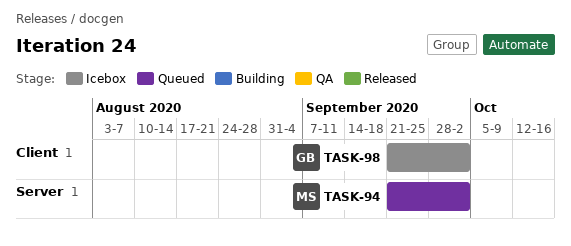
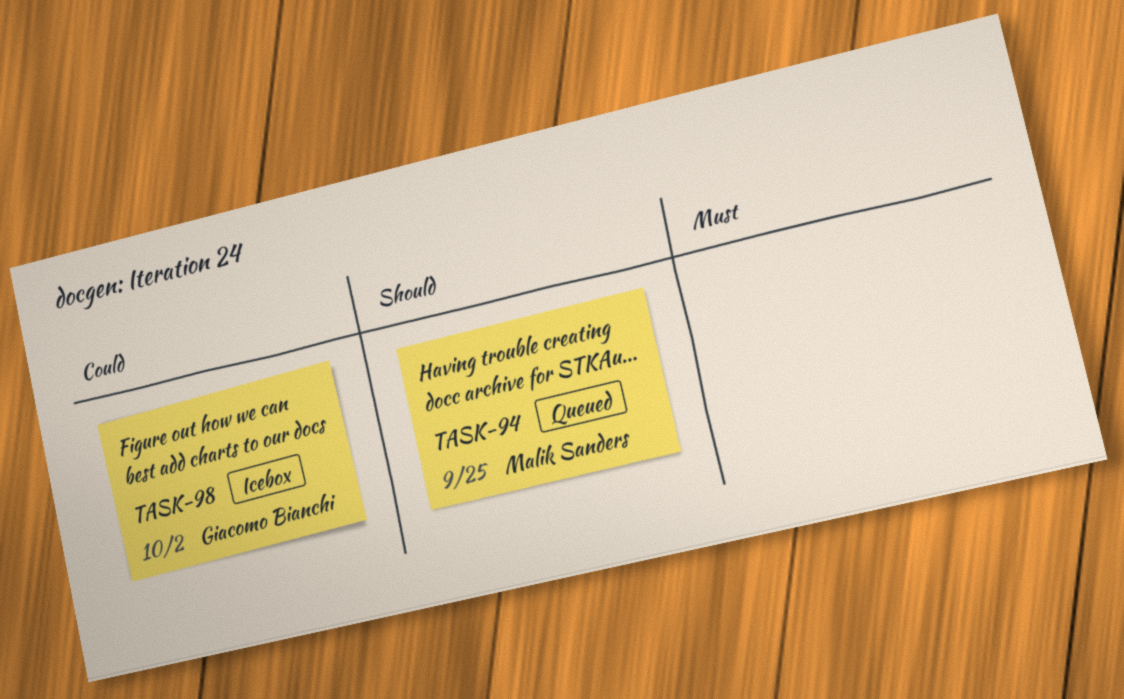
TASK-94, due: Oct 2 -> Sep 25

